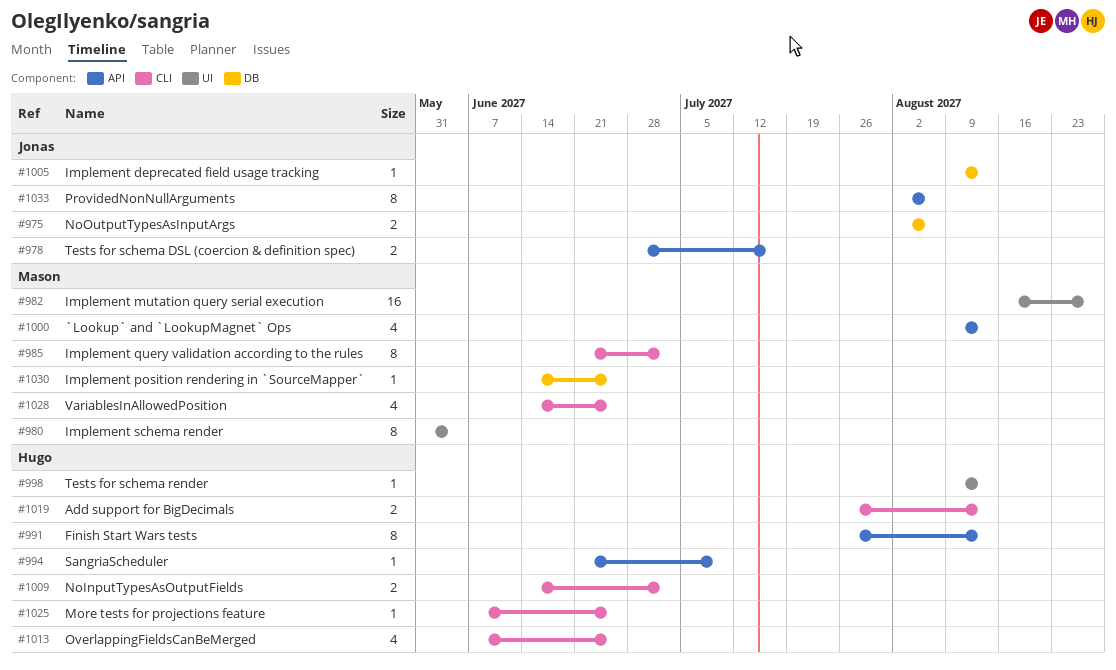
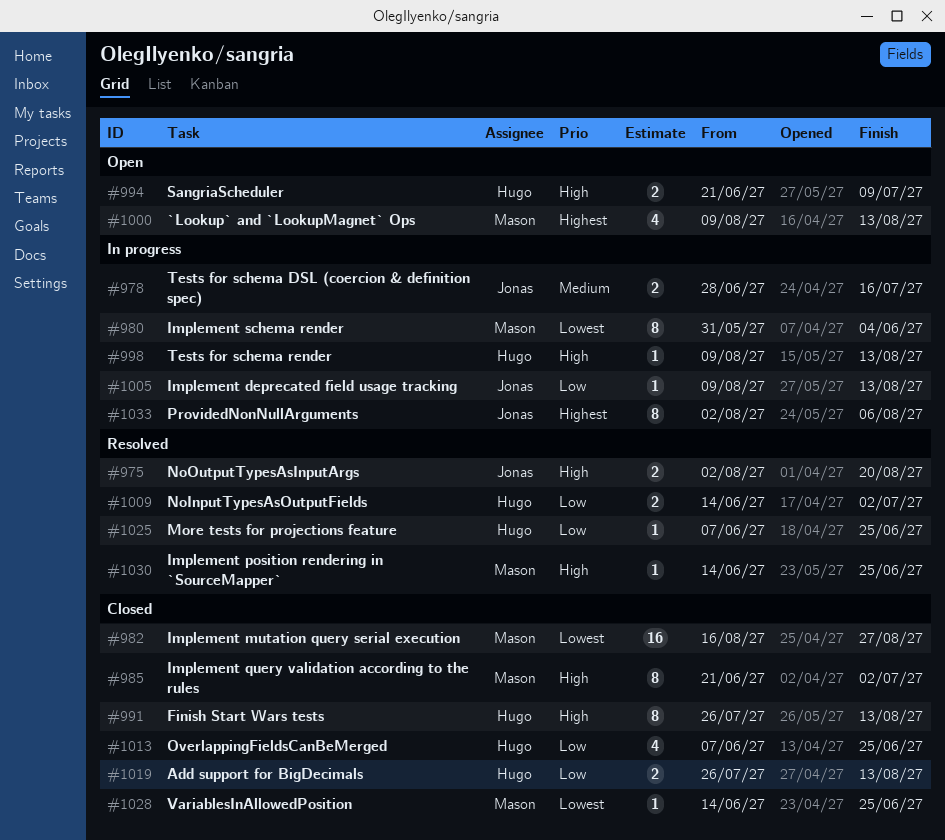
#975, due: Aug 6 -> Aug 20
#994, estimate: 1 -> 2
#1028, estimate: 4 -> 1

